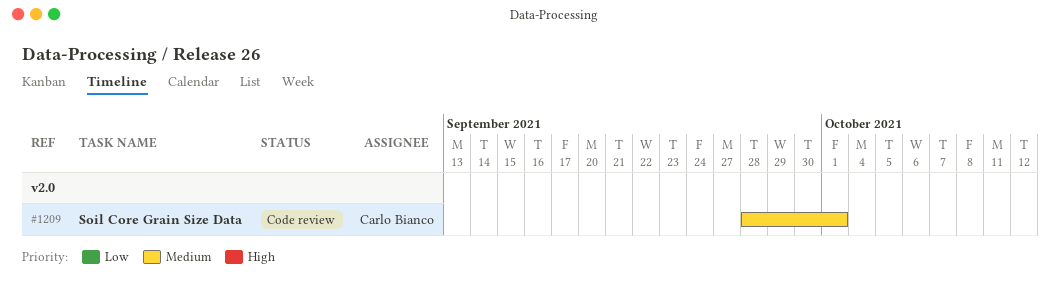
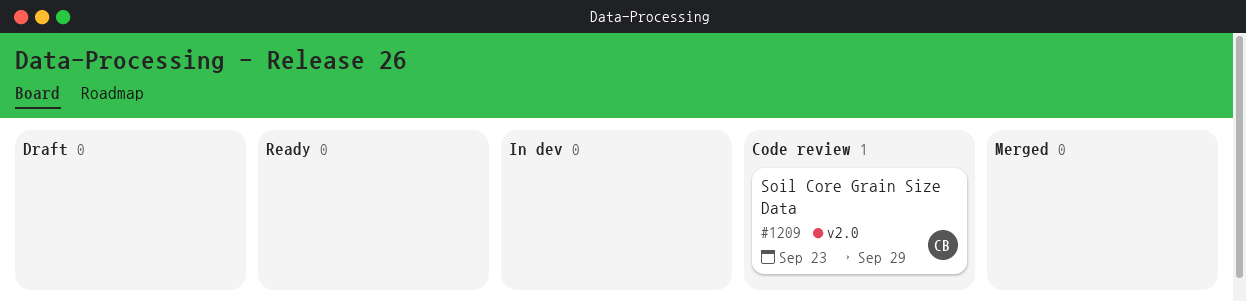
#1209, start: Sep 28 -> Sep 23
#1209, due: Oct 1 -> Sep 29

